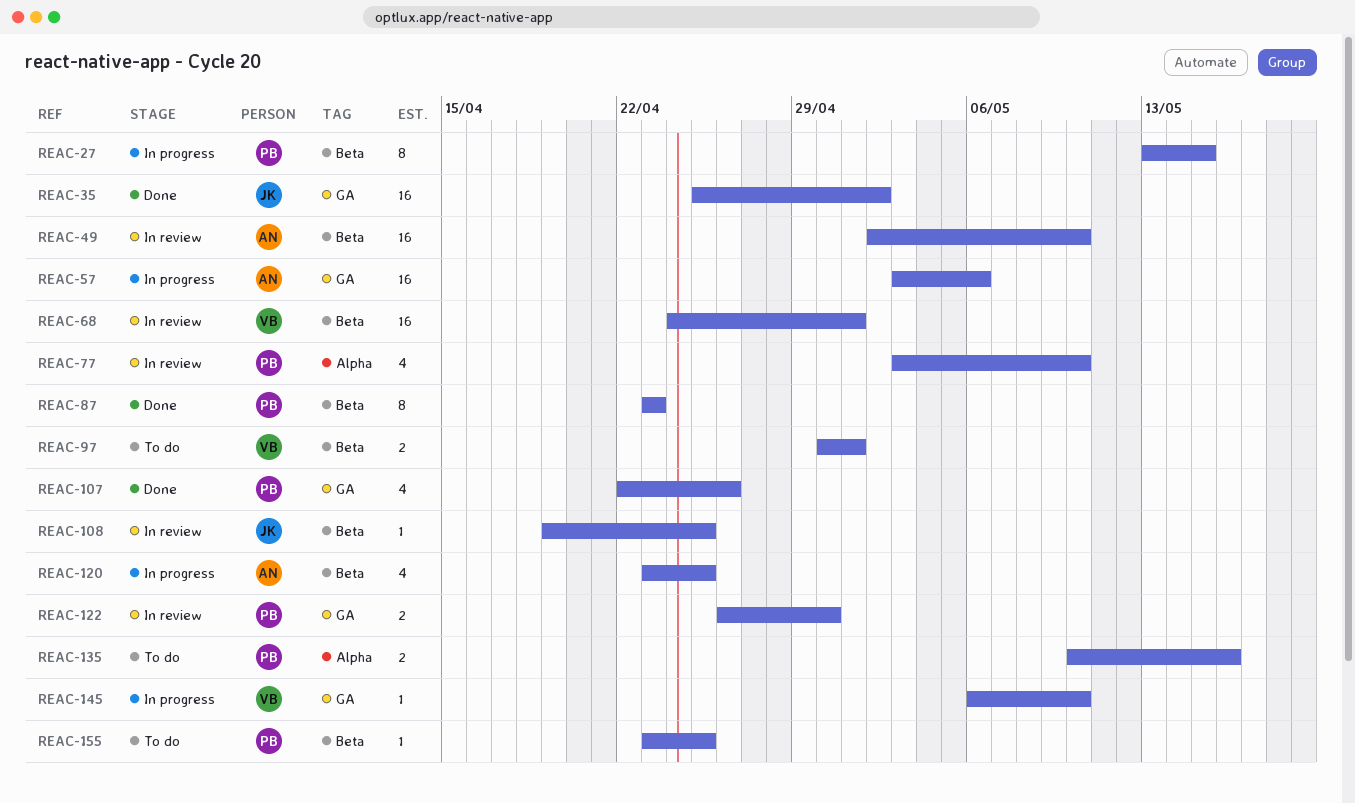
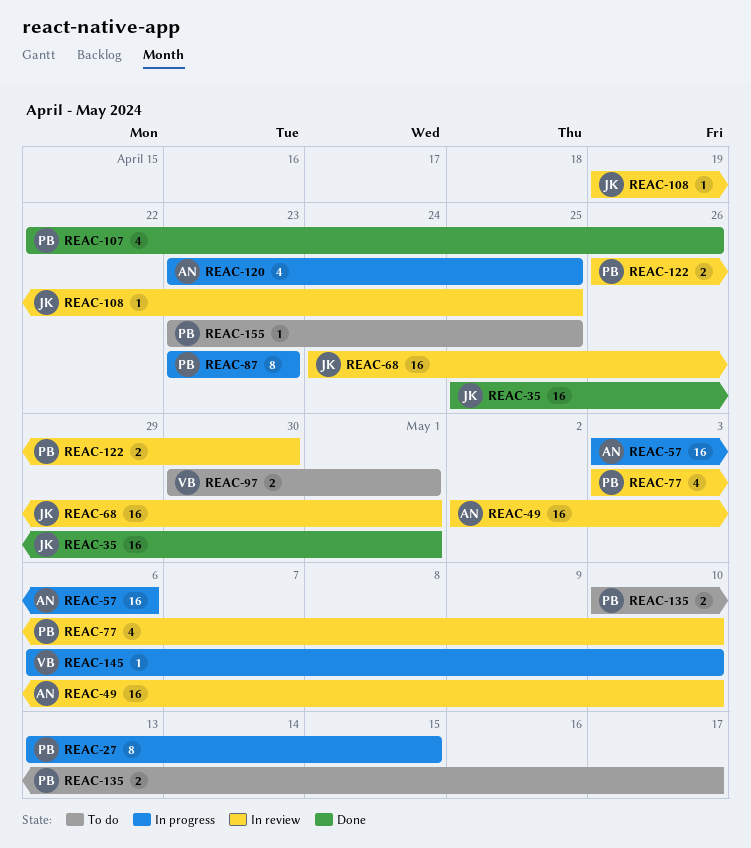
REAC-35, due: May 2 -> May 1
REAC-68, owner: VB -> JK
REAC-87, status: Done -> In progress
REAC-135, due: May 16 -> May 17

